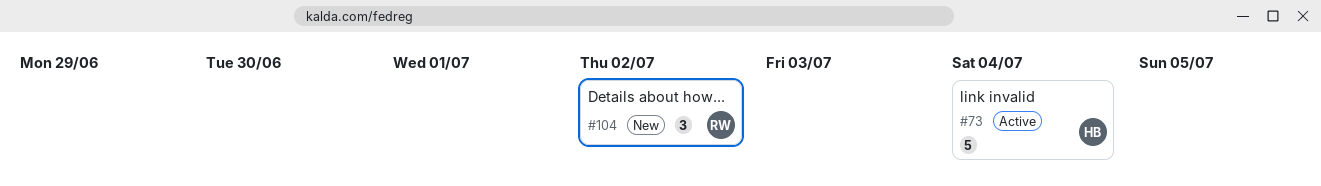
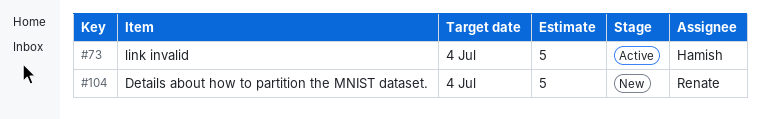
#104, estimate: 3 -> 5
#104, due: Jul 2 -> Jul 4

